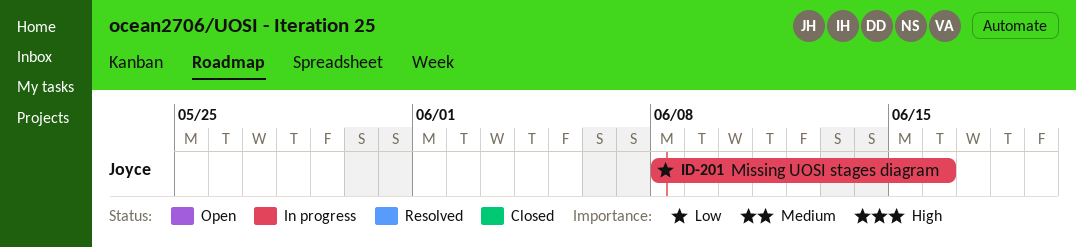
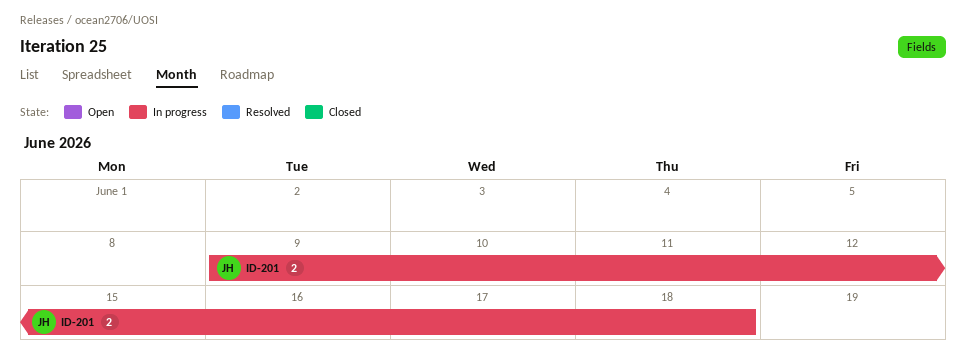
ID-201, start: Jun 8 -> Jun 9
ID-201, due: Jun 16 -> Jun 18

